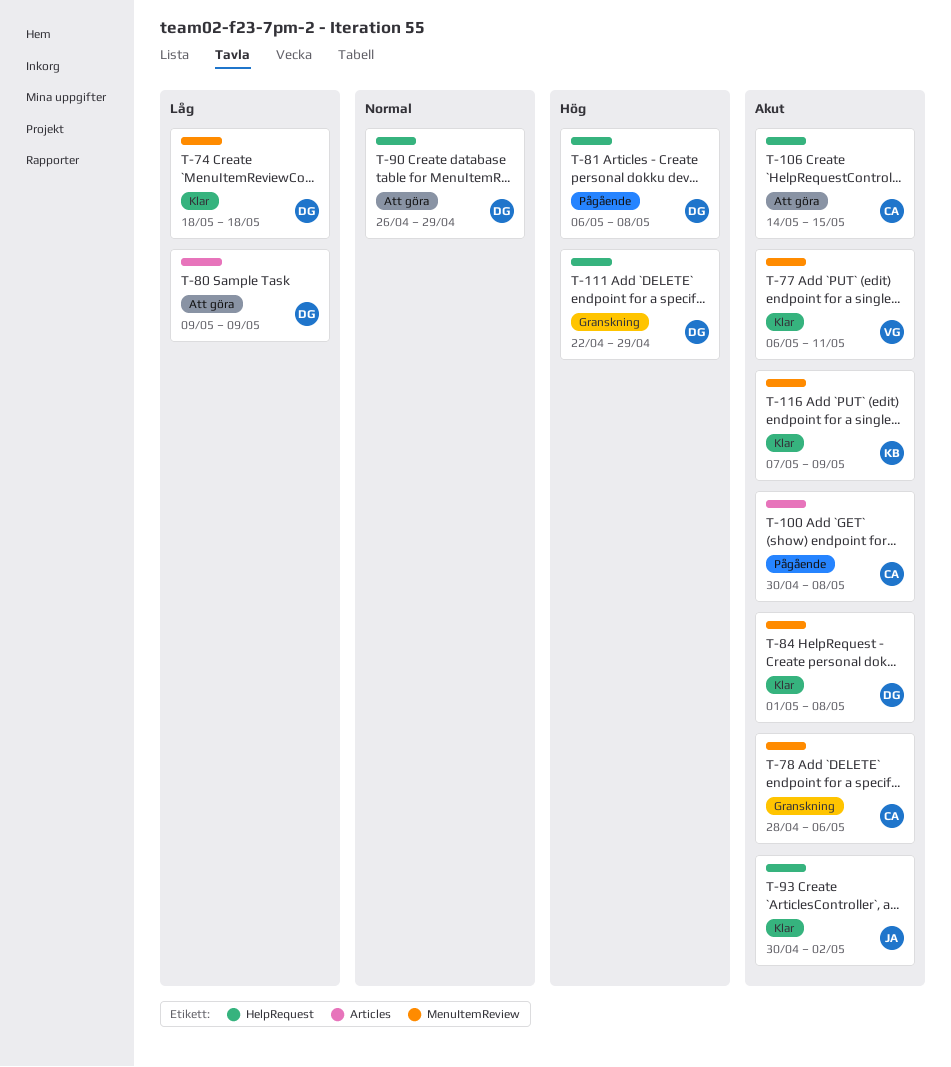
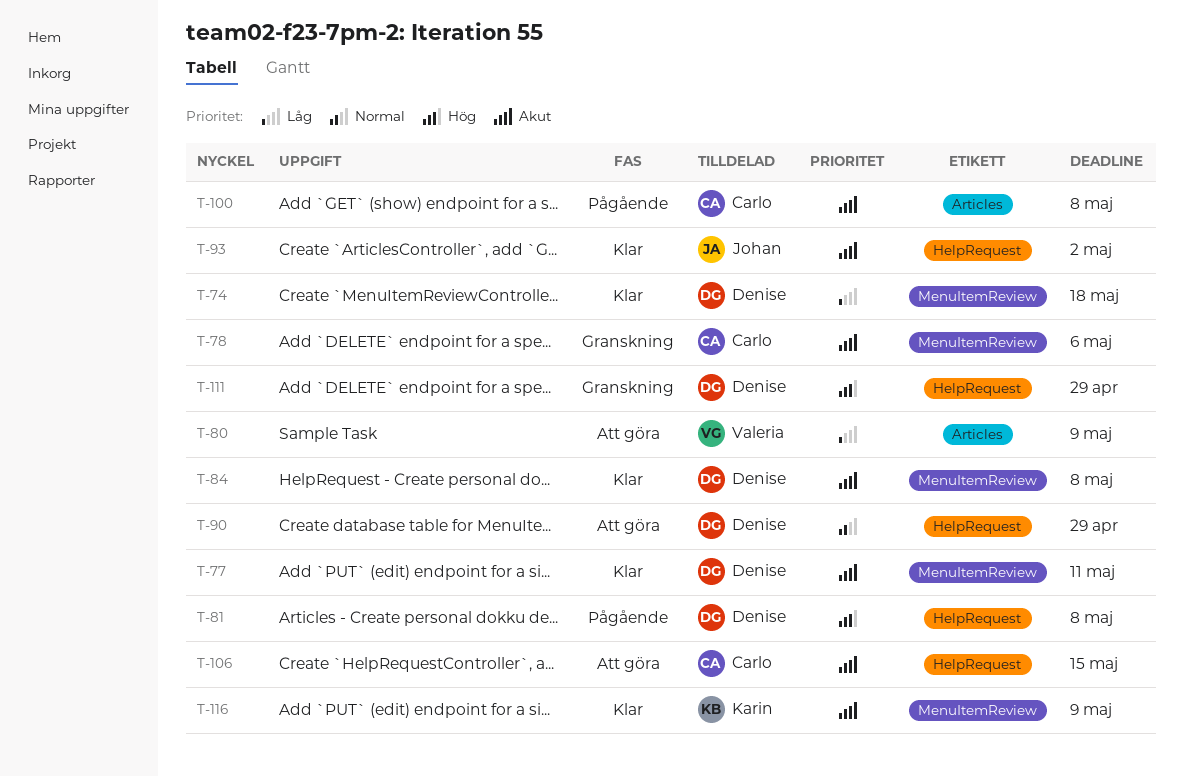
T-77, owner: Valeria -> Denise
T-80, owner: Denise -> Valeria

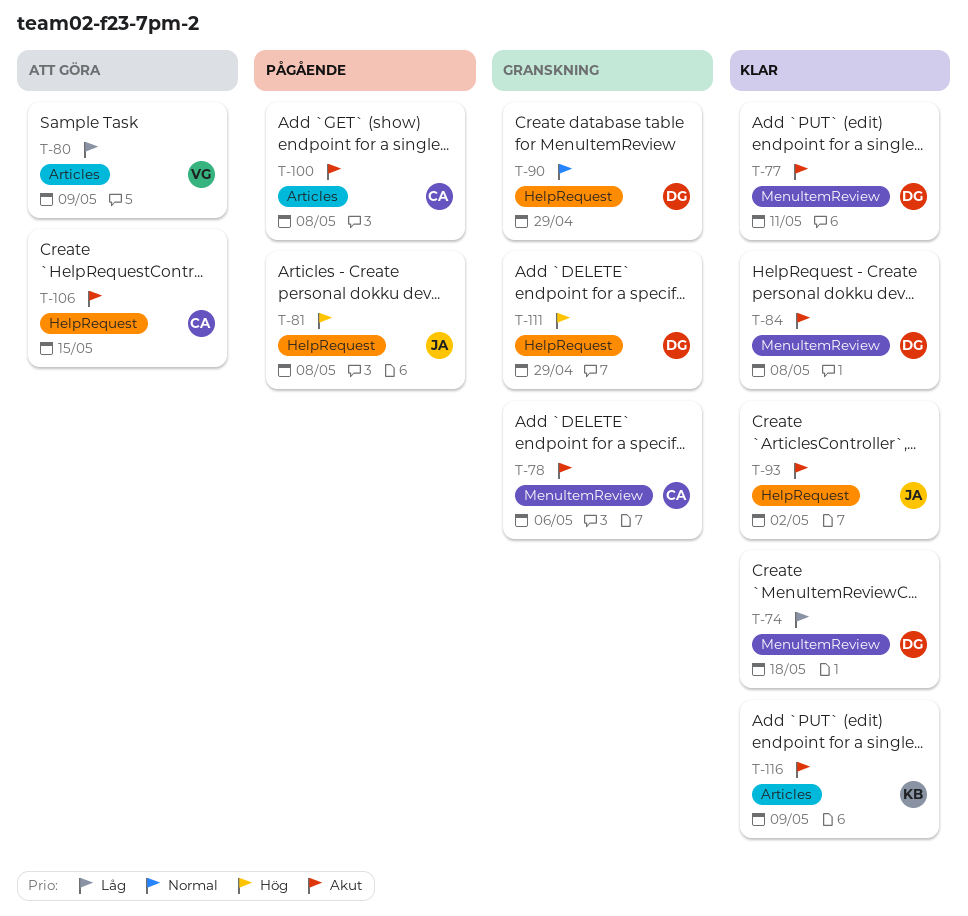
T-81, owner: Denise -> Johan
T-90, status: Att göra -> Granskning
T-116, label: MenuItemReview -> Articles

